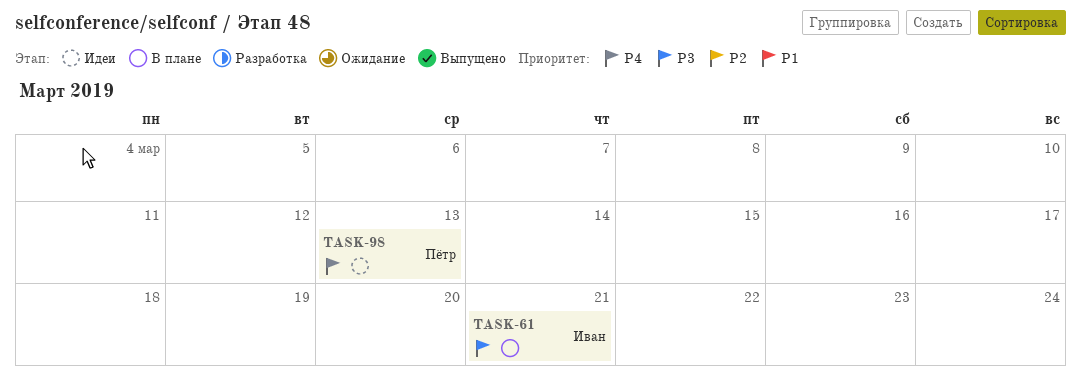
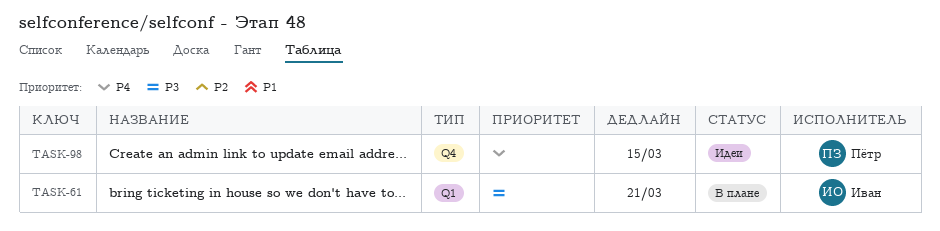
TASK-98, due: Mar 13 -> Mar 15

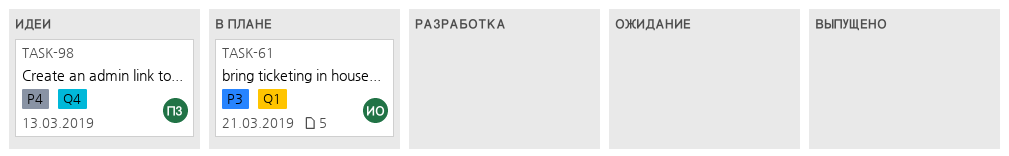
TASK-98, due: Mar 15 -> Mar 13

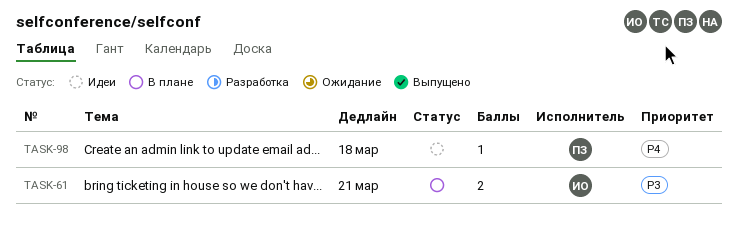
TASK-98, due: Mar 13 -> Mar 18

